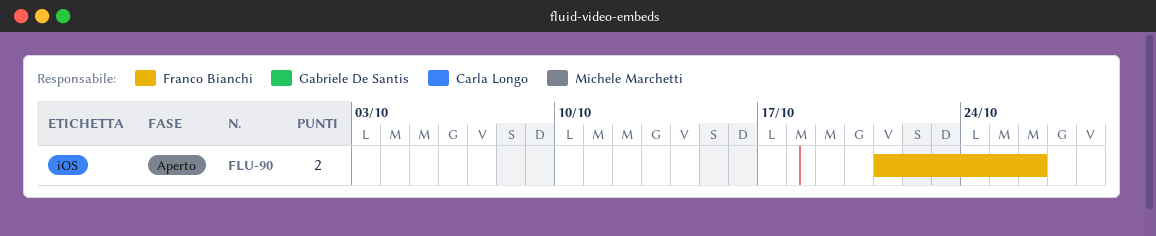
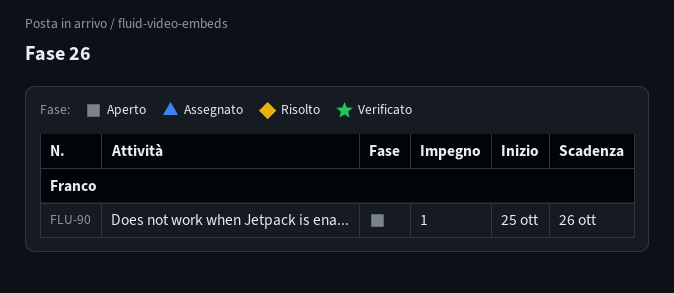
FLU-90, estimate: 2 -> 1
FLU-90, start: Oct 21 -> Oct 25

